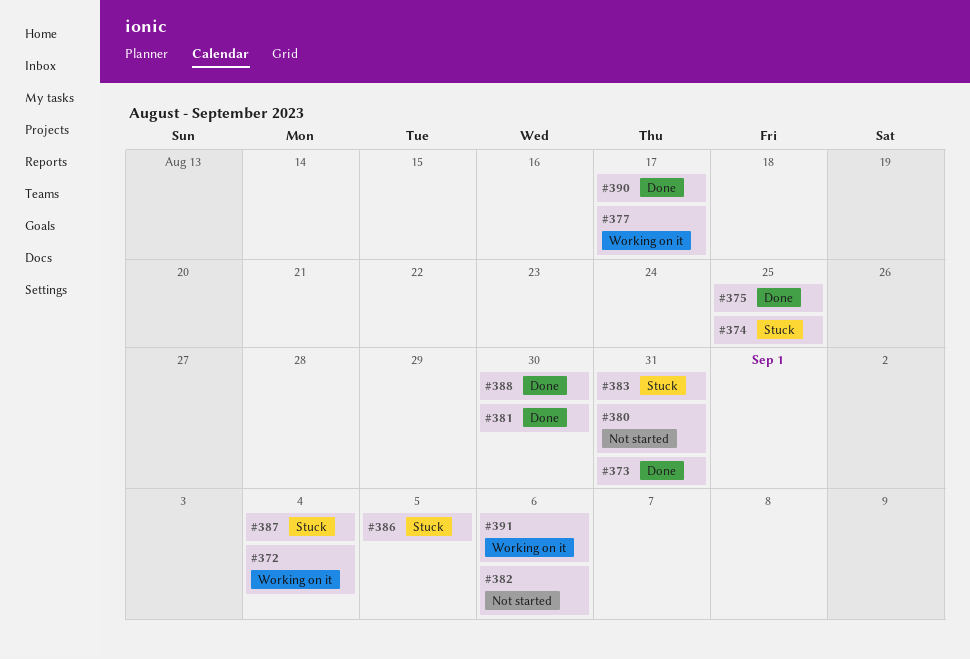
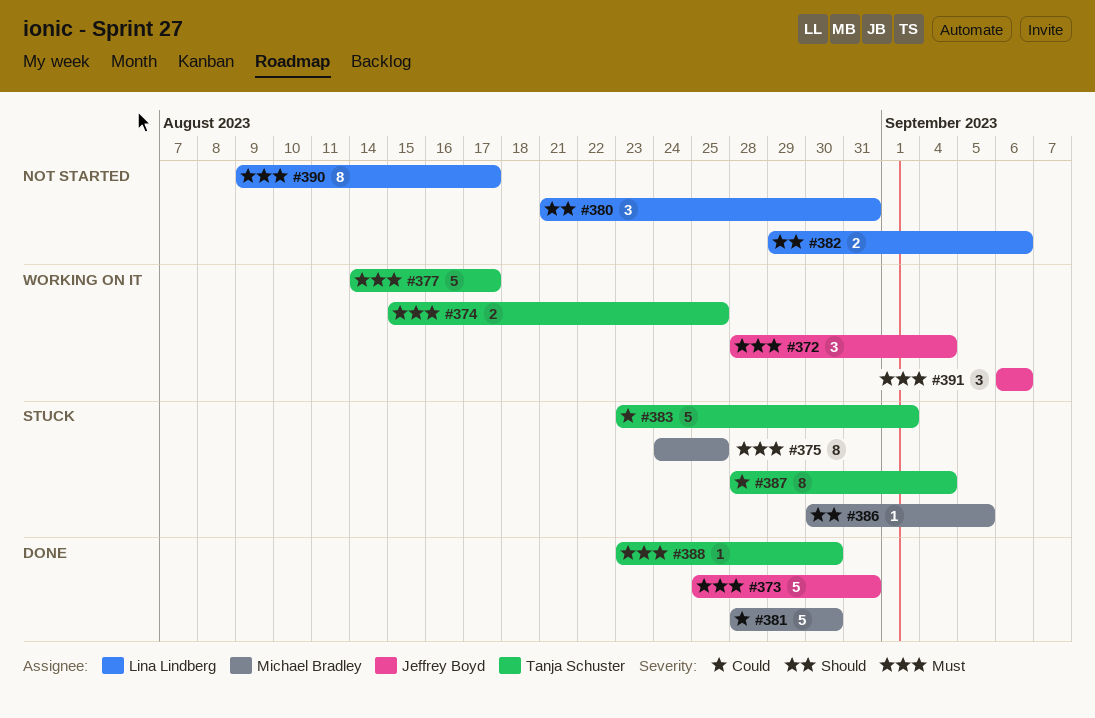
#374, status: Stuck -> Working on it
#375, status: Done -> Stuck
#383, due: Aug 31 -> Sep 1
#390, status: Done -> Not started

